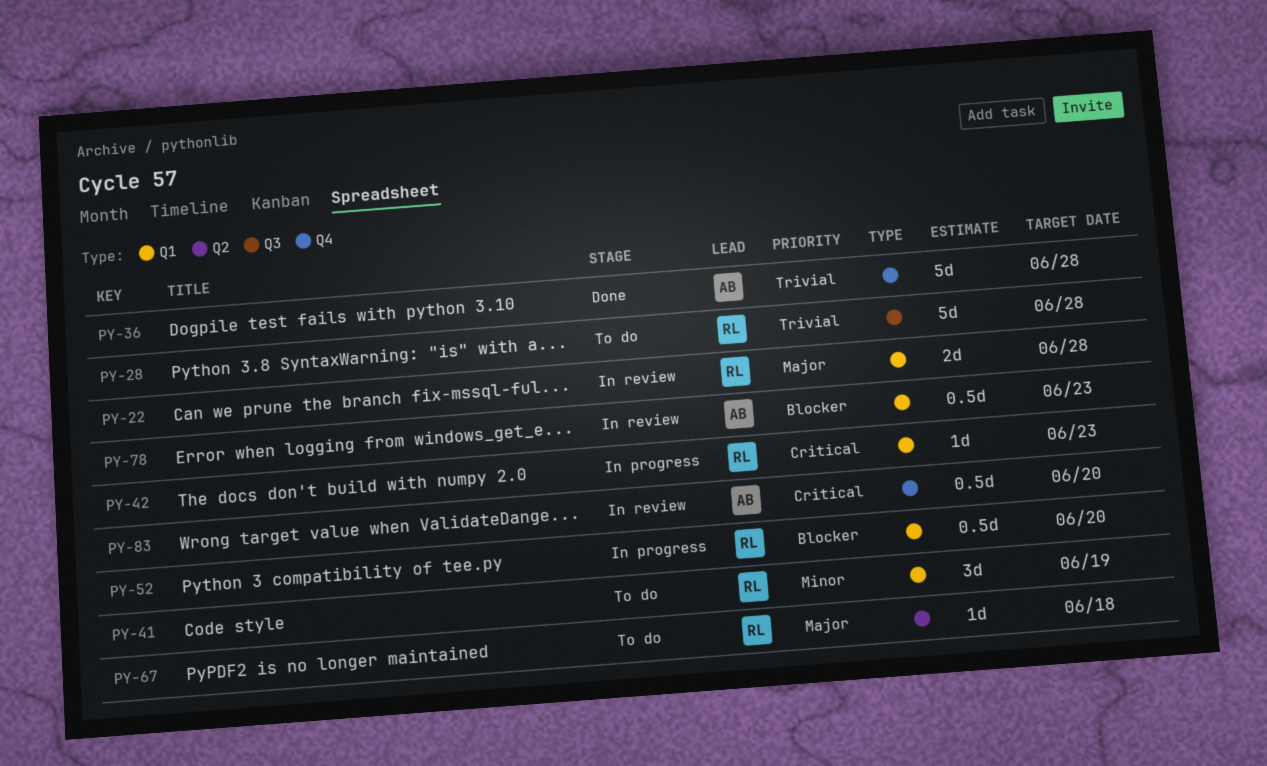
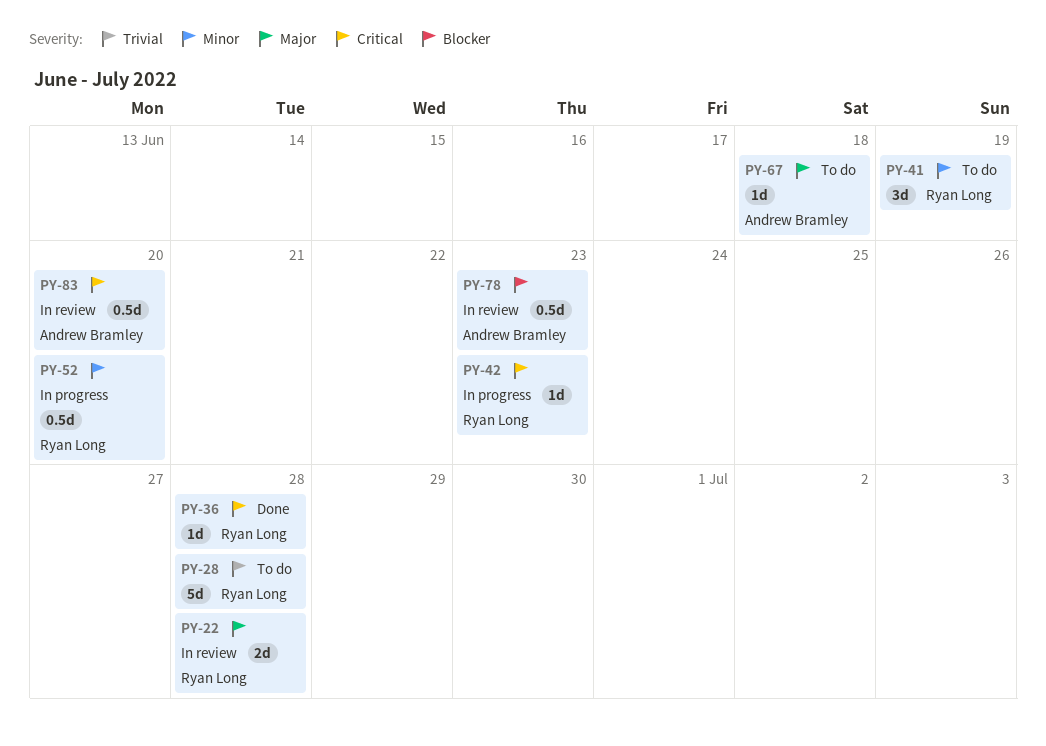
PY-36, owner: Andrew Bramley -> Ryan Long
PY-36, priority: Trivial -> Critical
PY-36, estimate: 5d -> 1d
PY-52, priority: Blocker -> Minor
PY-67, owner: Ryan Long -> Andrew Bramley

